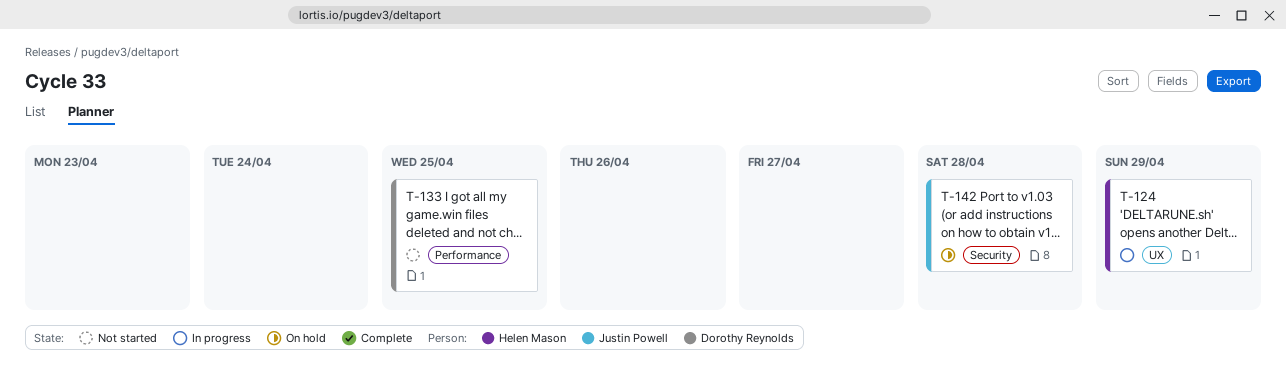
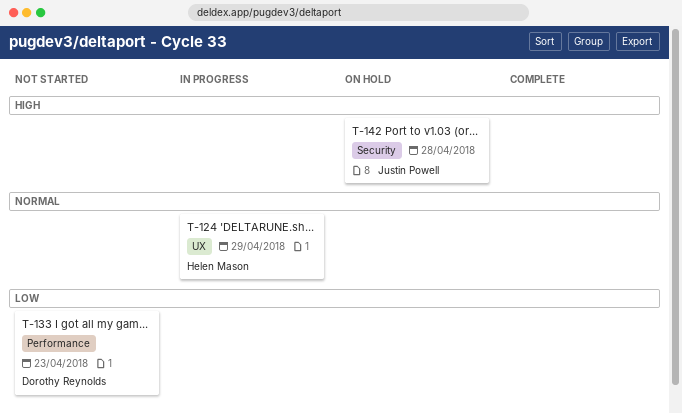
T-133, due: Apr 25 -> Apr 23

